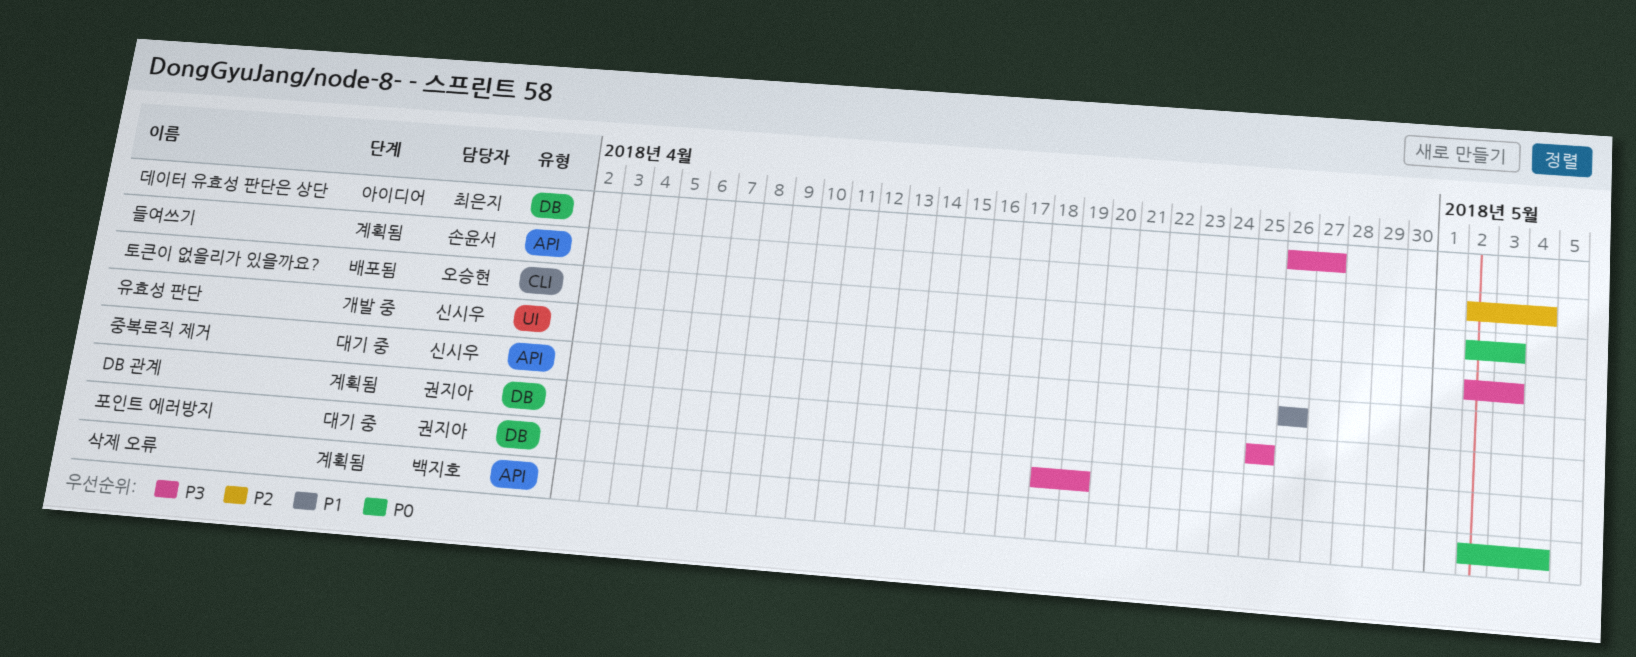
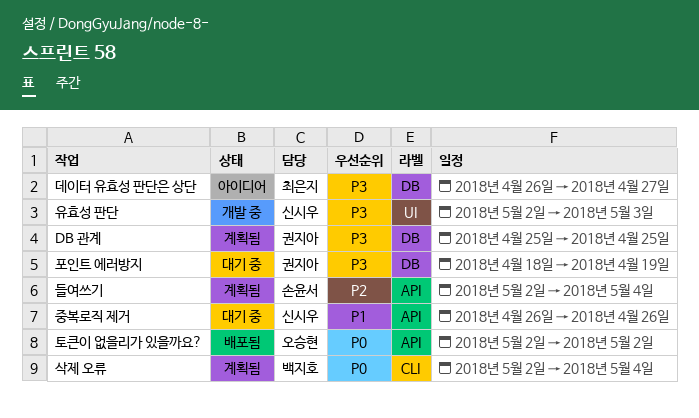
삭제 오류, label: API -> CLI
토큰이 없을리가 있을까요?, label: CLI -> API
토큰이 없을리가 있을까요?, due: May 3 -> May 2

